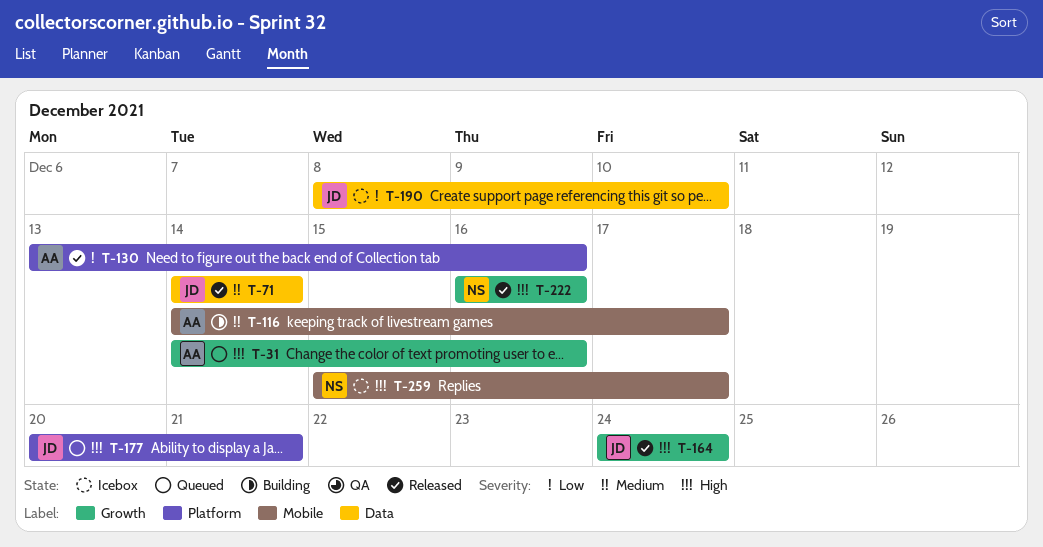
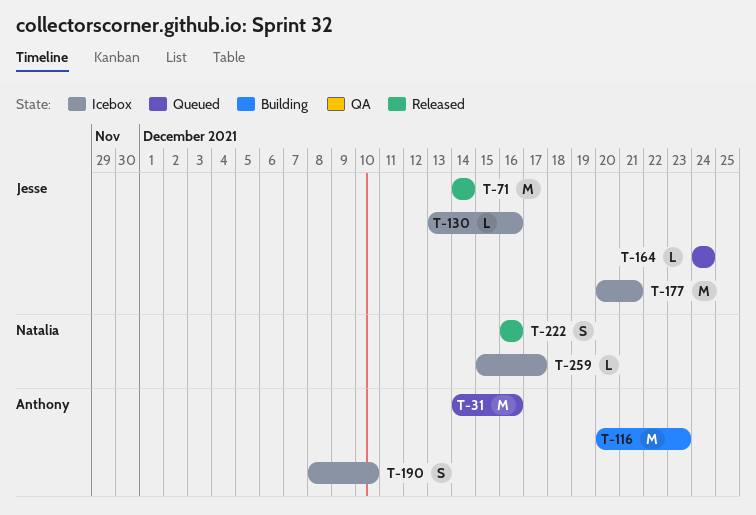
T-116, start: Dec 14 -> Dec 20
T-116, due: Dec 17 -> Dec 23
T-130, status: Released -> Icebox
T-130, owner: Anthony -> Jesse
T-164, status: Released -> Queued
T-177, status: Queued -> Icebox
T-190, owner: Jesse -> Anthony

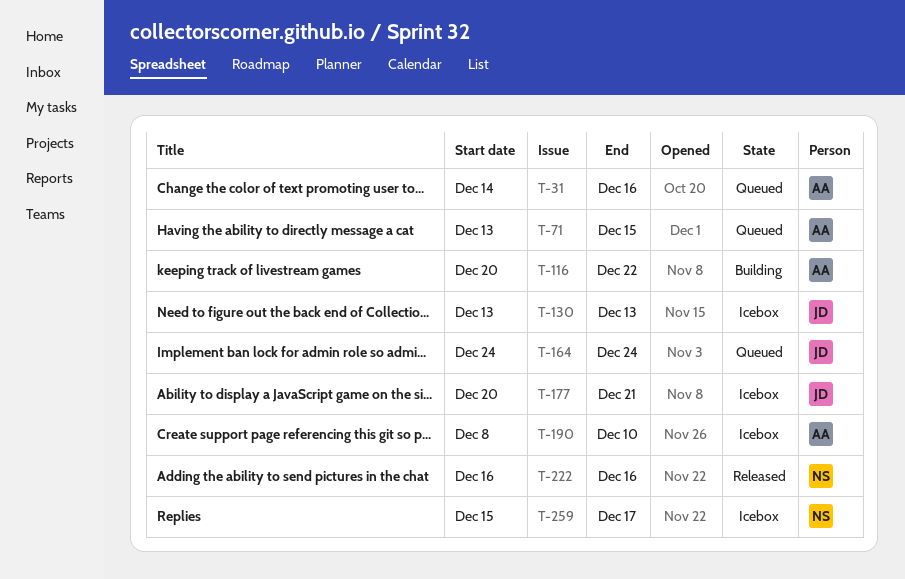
T-71, status: Released -> Queued
T-71, owner: Jesse -> Anthony
T-71, start: Dec 14 -> Dec 13
T-71, due: Dec 14 -> Dec 15
T-116, due: Dec 23 -> Dec 22
T-130, due: Dec 16 -> Dec 13

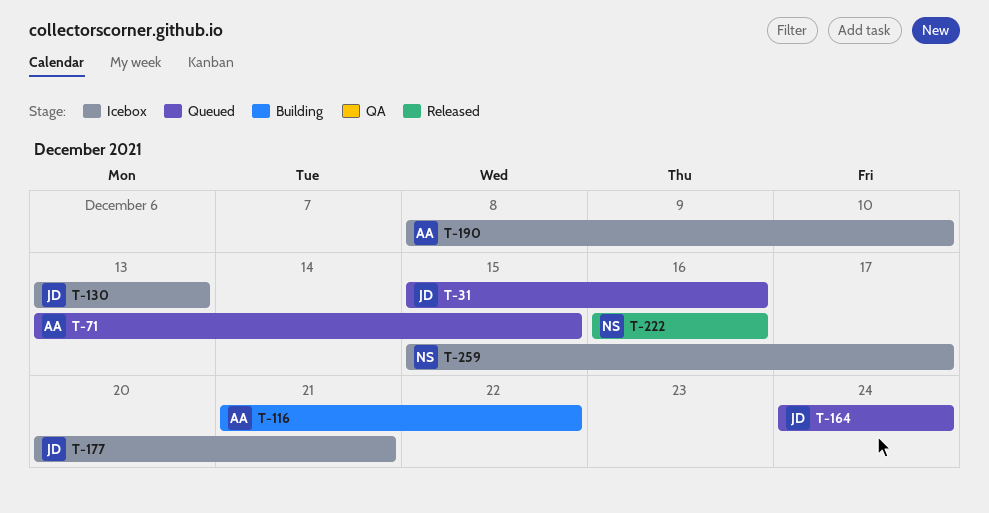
T-31, owner: AA -> JD
T-31, start: Dec 14 -> Dec 15
T-116, start: Dec 20 -> Dec 21

